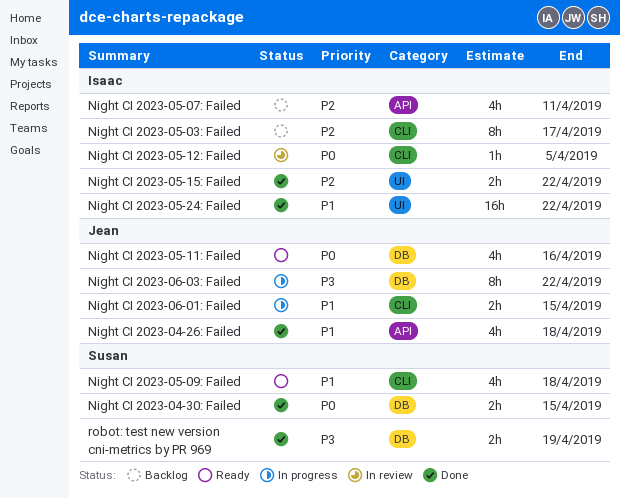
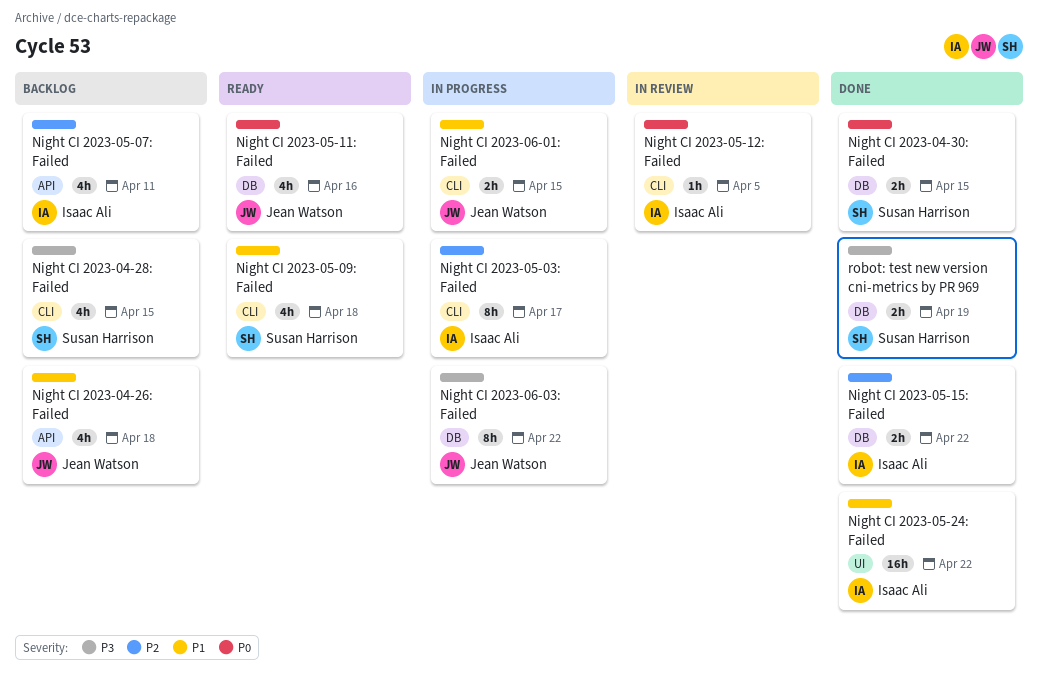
Night CI 2023-04-26: Failed, status: Done -> Backlog
Night CI 2023-04-28: Failed: none -> present
Night CI 2023-05-03: Failed, status: Backlog -> In progress
Night CI 2023-05-15: Failed, label: UI -> DB

